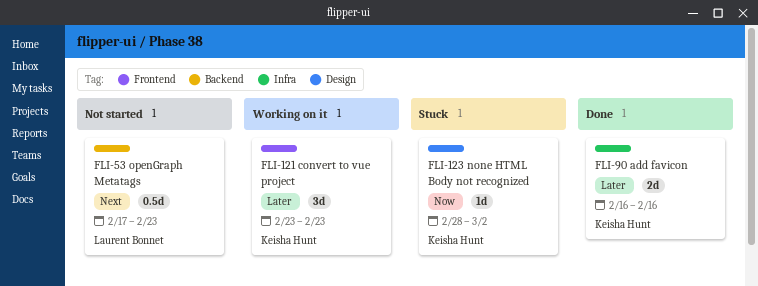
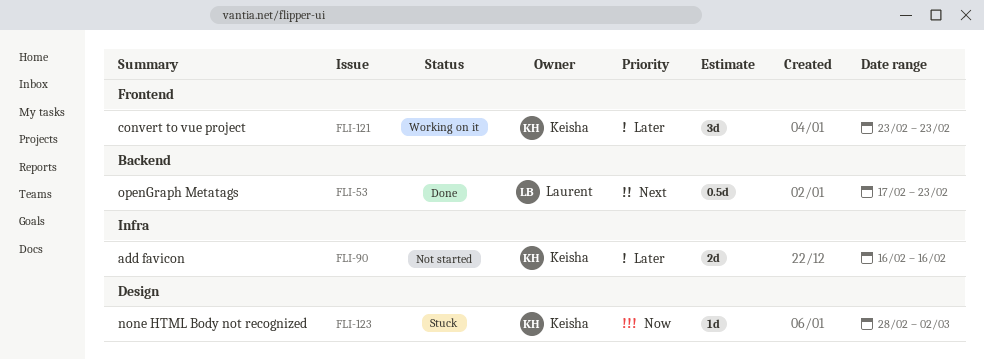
FLI-53, status: Not started -> Done
FLI-90, status: Done -> Not started

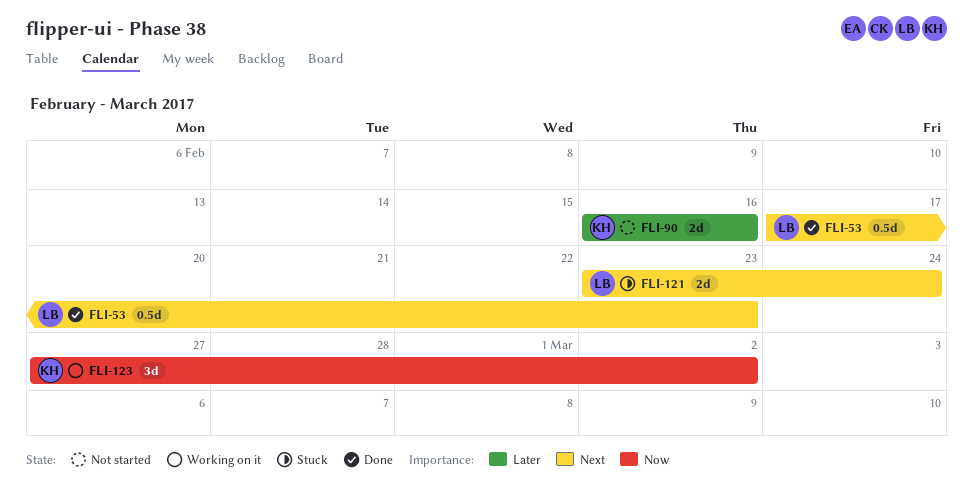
FLI-121, status: Working on it -> Stuck
FLI-121, owner: Keisha -> Laurent
FLI-121, priority: Later -> Next
FLI-121, estimate: 3d -> 2d
FLI-121, due: Feb 23 -> Feb 24
FLI-123, status: Stuck -> Working on it
FLI-123, estimate: 1d -> 3d
FLI-123, start: Feb 28 -> Feb 27

